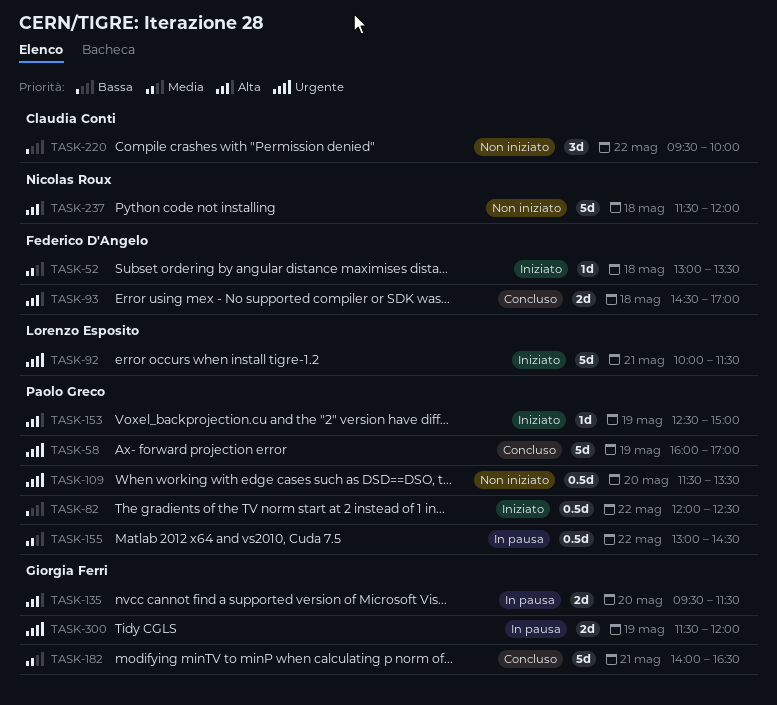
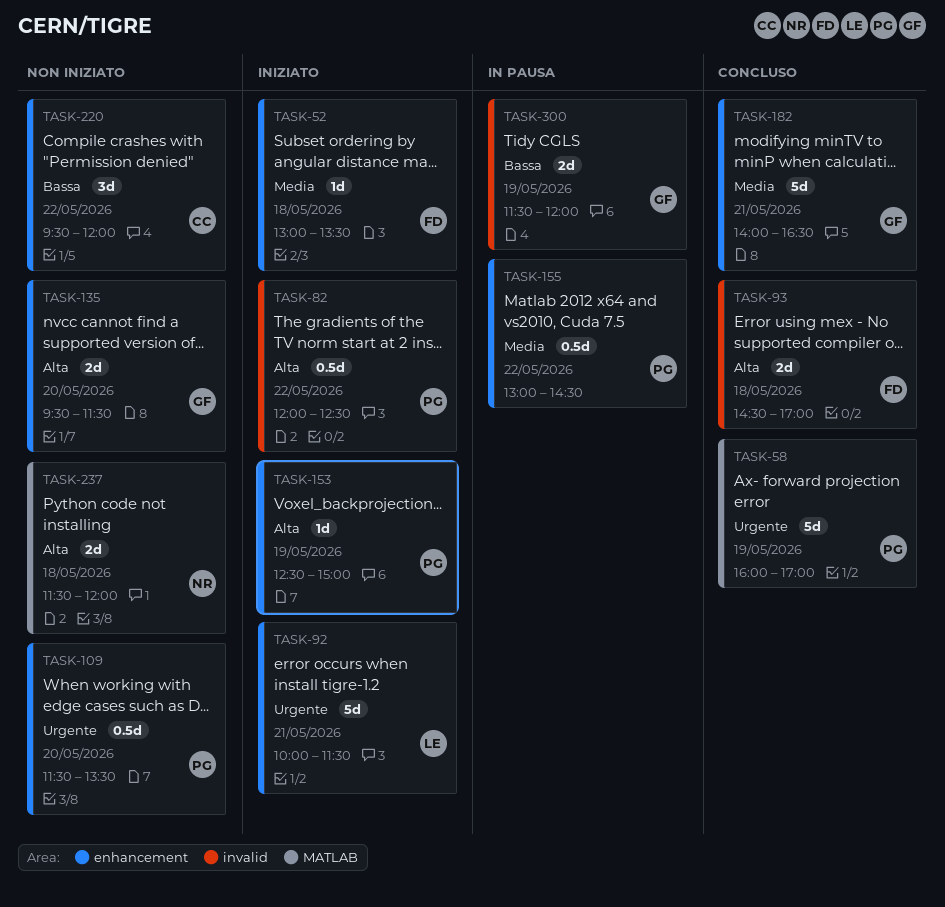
TASK-82, priority: Bassa -> Alta
TASK-135, status: In pausa -> Non iniziato
TASK-220, ends: 10:00 -> 12:00
TASK-237, estimate: 5d -> 2d
TASK-300, priority: Urgente -> Bassa

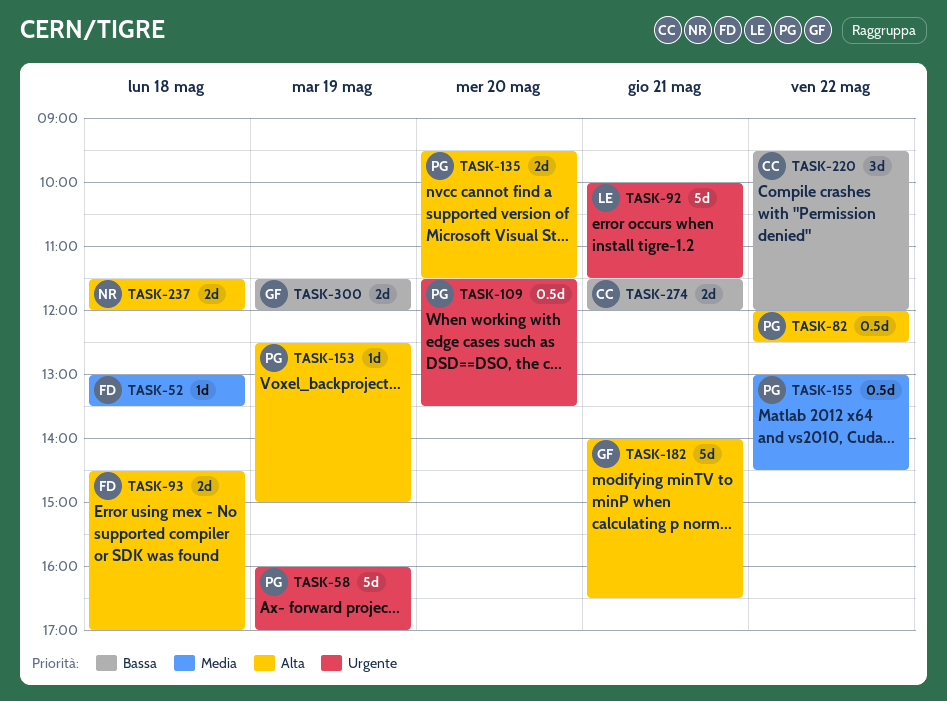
TASK-135, owner: GF -> PG
TASK-182, priority: Media -> Alta
TASK-274: none -> present

